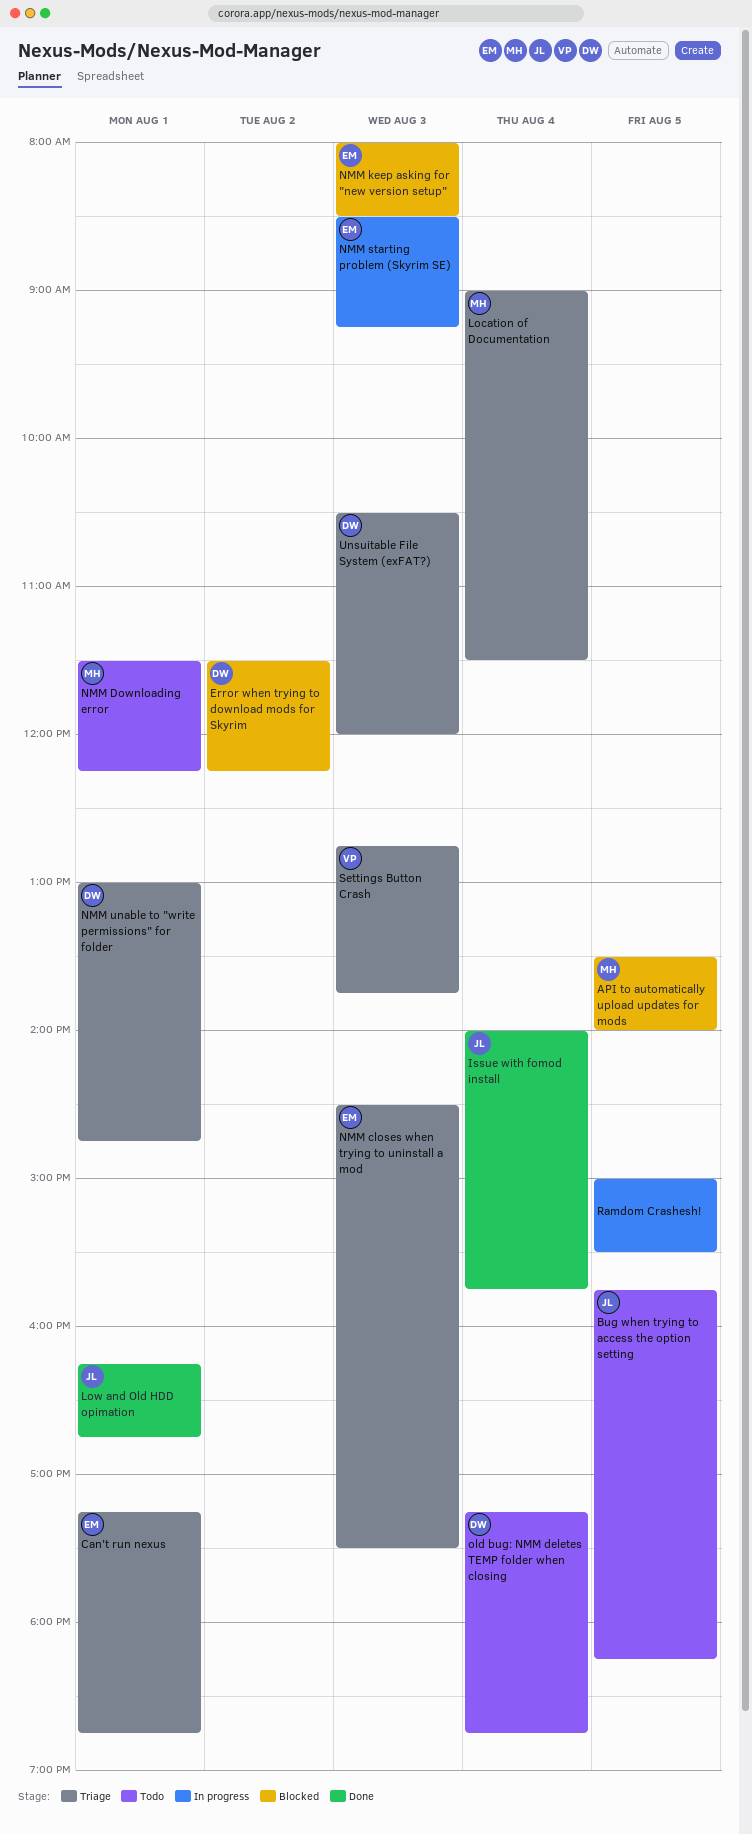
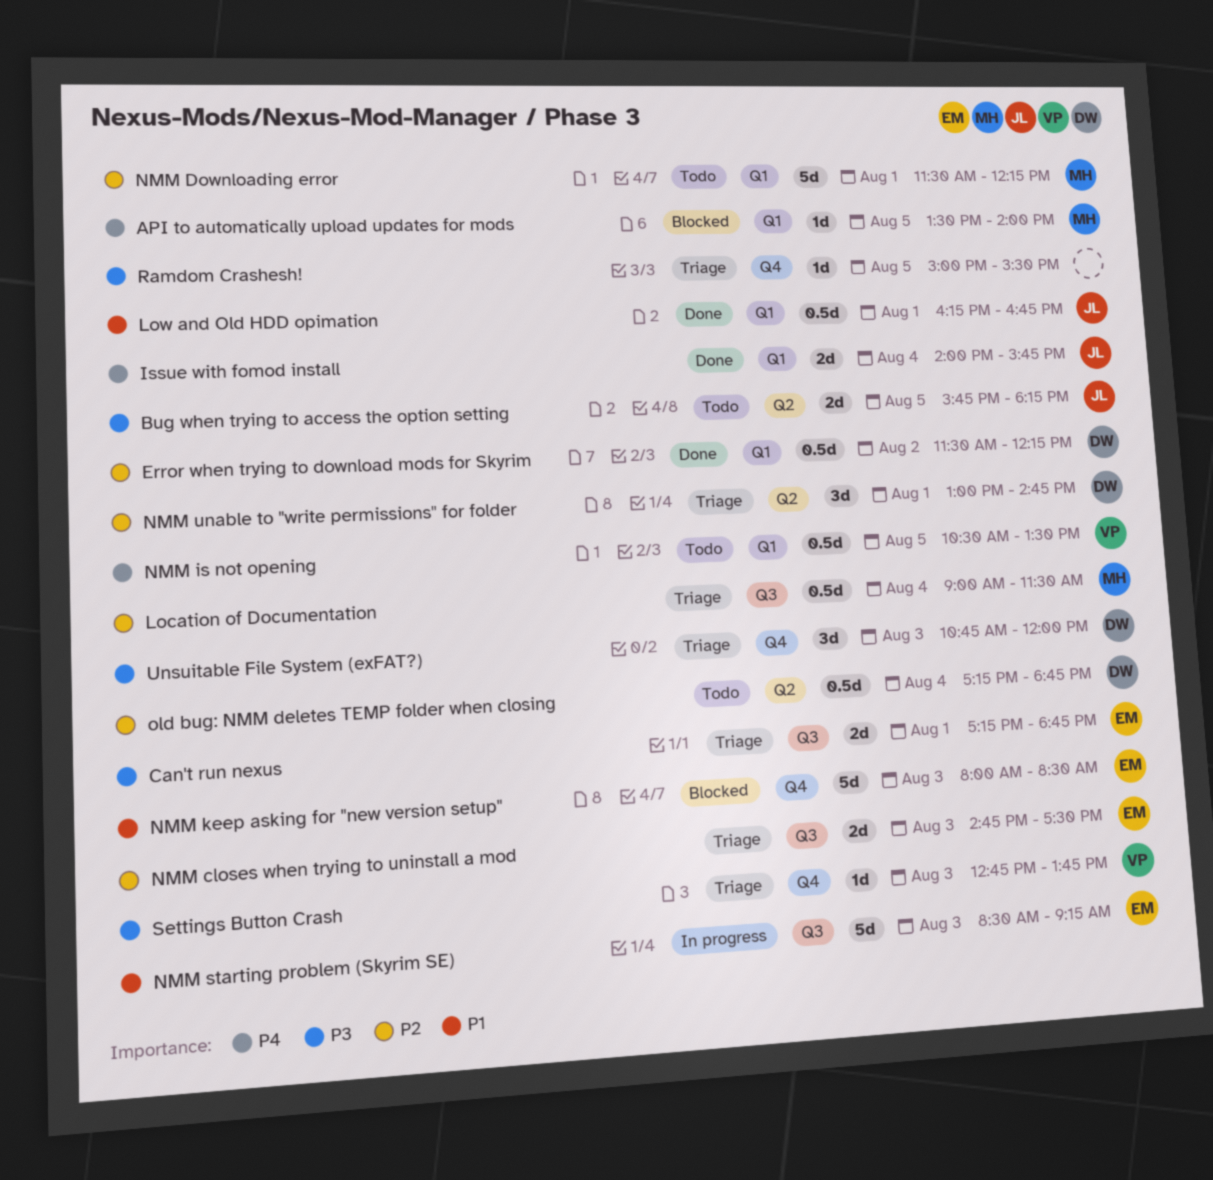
Error when trying to download mods for Skyrim, status: Blocked -> Done
NMM closes when trying to uninstall a mod, begins: 14:30 -> 14:45
NMM is not opening: none -> present
Ramdom Crashesh!, status: In progress -> Triage
Unsuitable File System (exFAT?), begins: 10:30 -> 10:45

